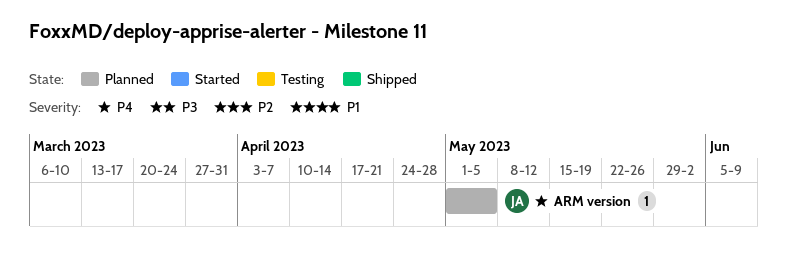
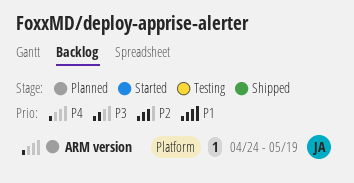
ARM version, start: May 1 -> Apr 24
ARM version, due: May 5 -> May 19

